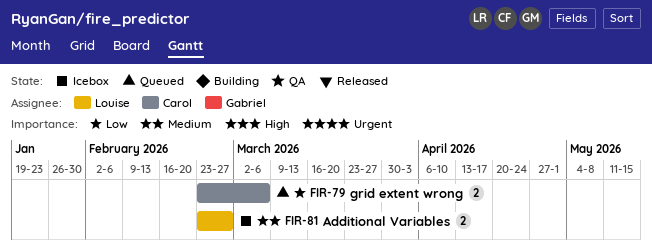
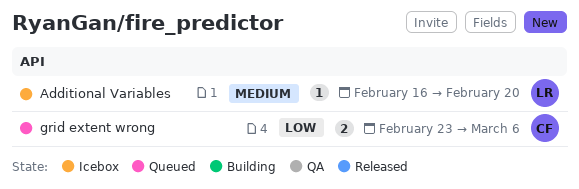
Additional Variables, estimate: 2 -> 1
Additional Variables, start: Feb 23 -> Feb 16
Additional Variables, due: Feb 27 -> Feb 20

